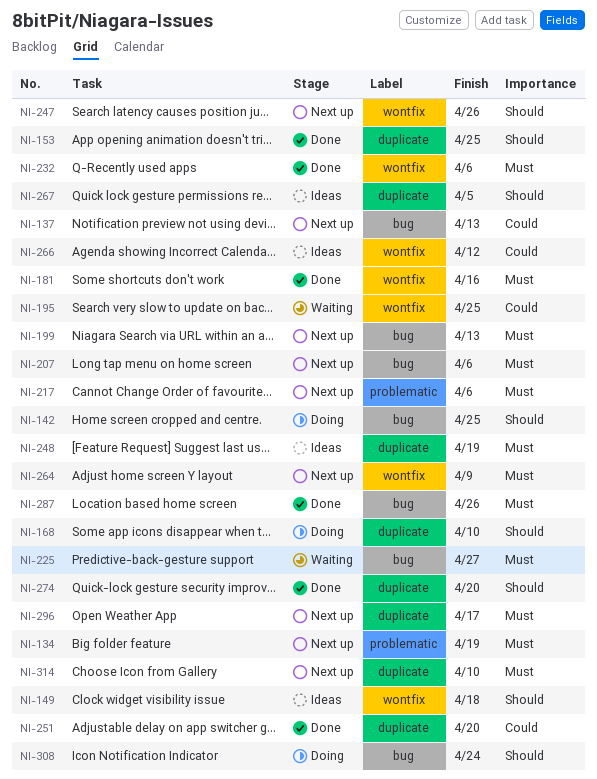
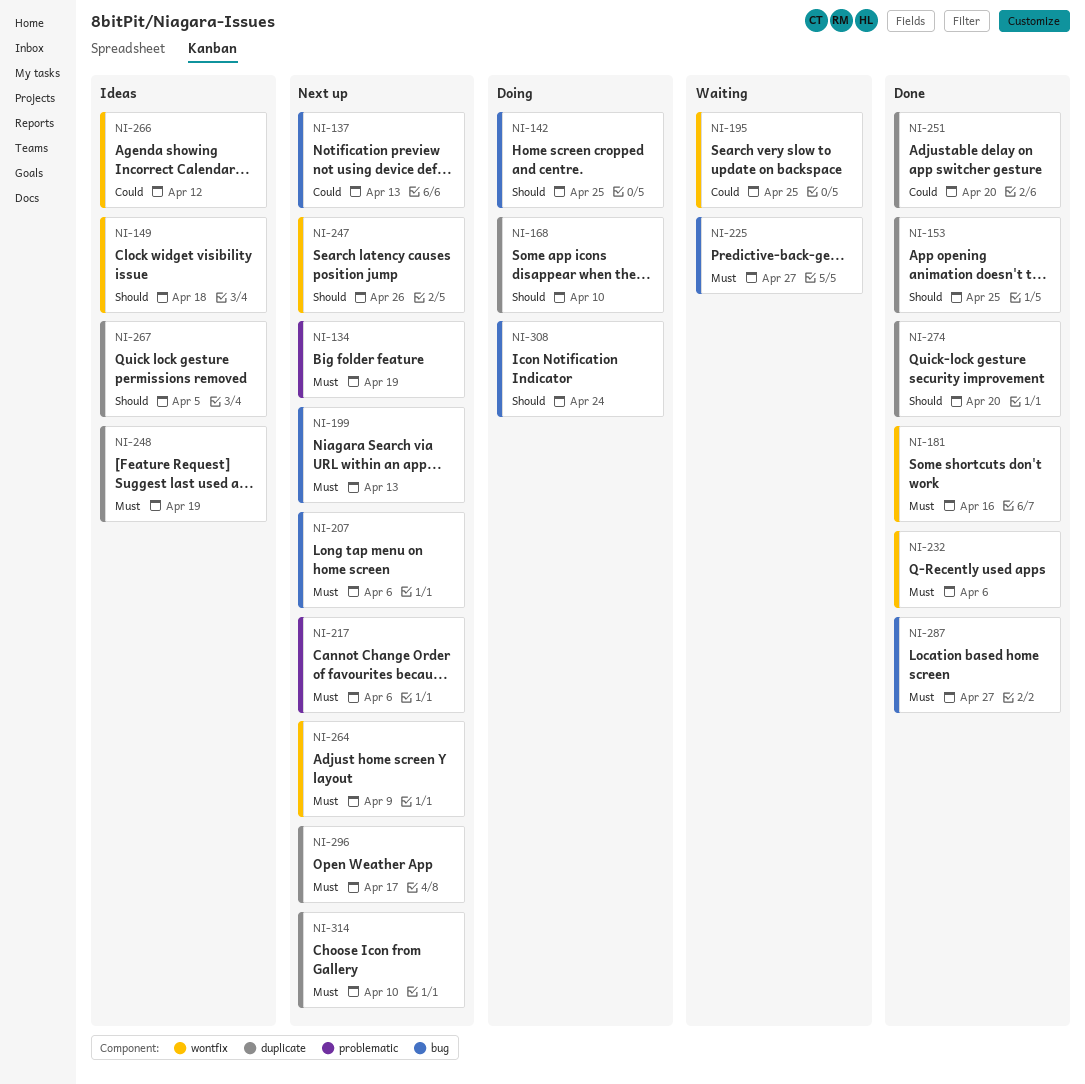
NI-287, due: Apr 26 -> Apr 27

